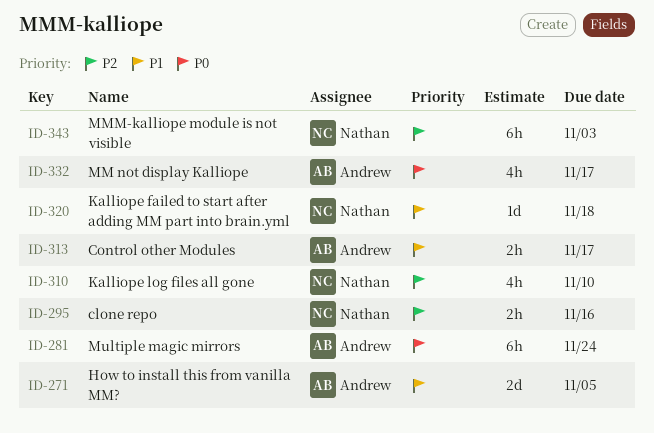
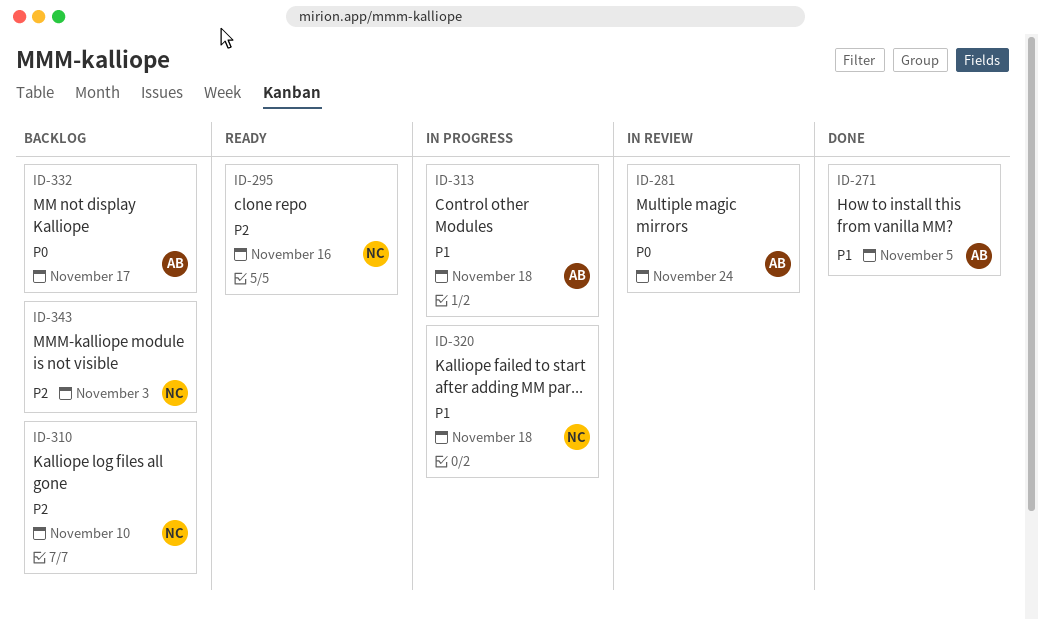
ID-313, due: Nov 17 -> Nov 18

